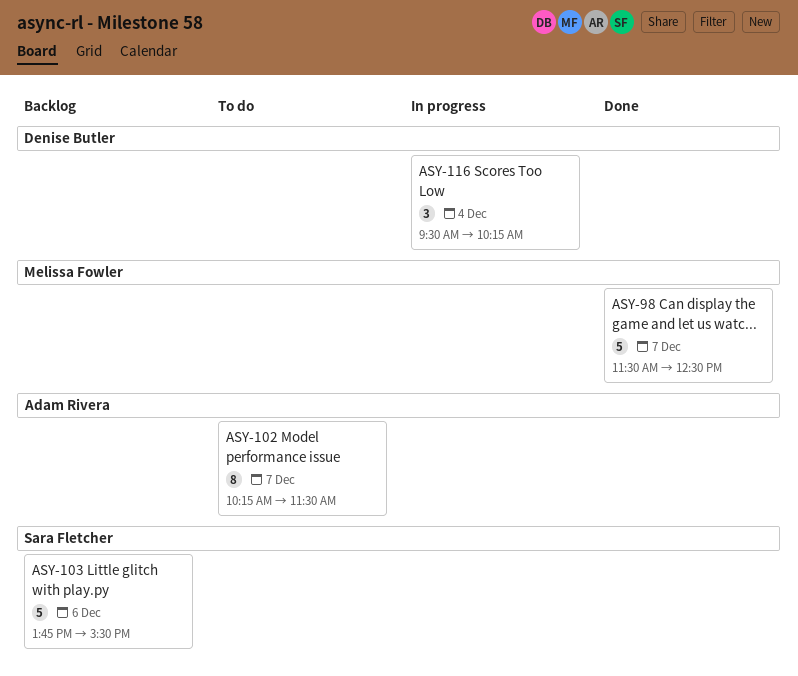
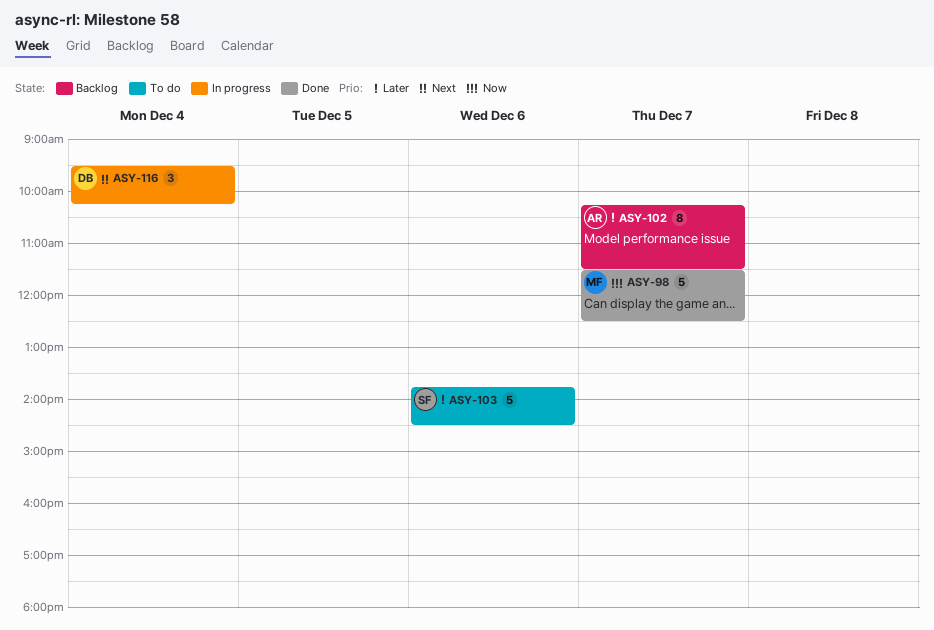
ASY-102, status: To do -> Backlog
ASY-103, status: Backlog -> To do
ASY-103, ends: 15:30 -> 14:30

